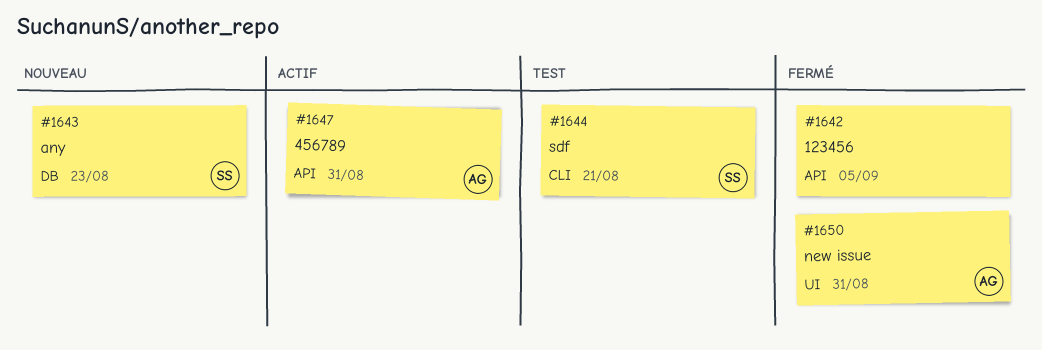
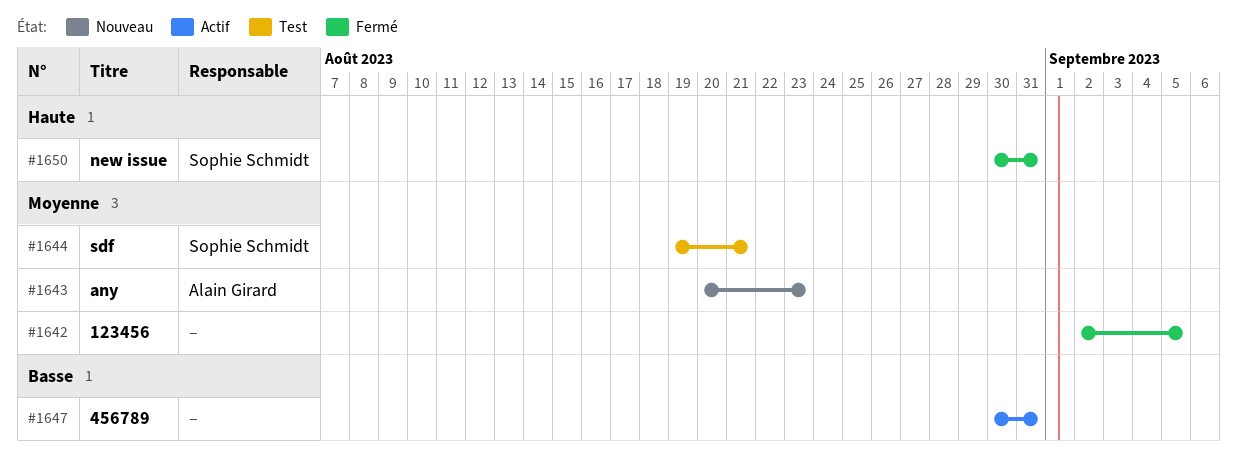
#1643, owner: Sophie Schmidt -> Alain Girard
#1647, owner: Alain Girard -> none
#1650, owner: Alain Girard -> Sophie Schmidt

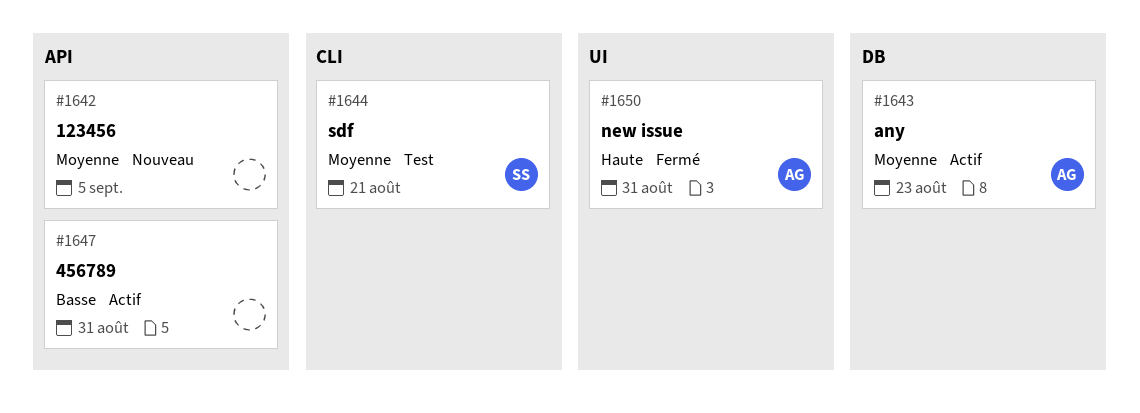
#1642, status: Fermé -> Nouveau
#1643, status: Nouveau -> Actif
#1650, owner: Sophie Schmidt -> Alain Girard

